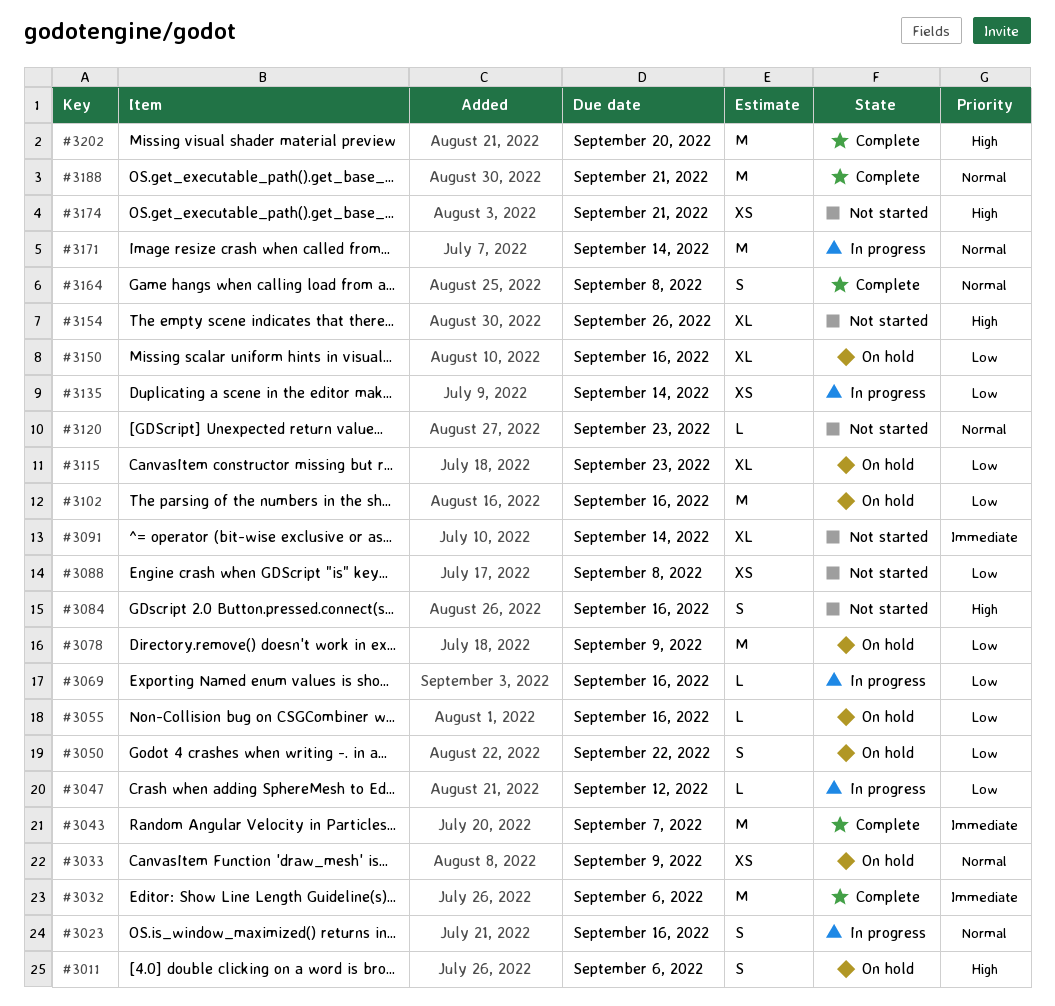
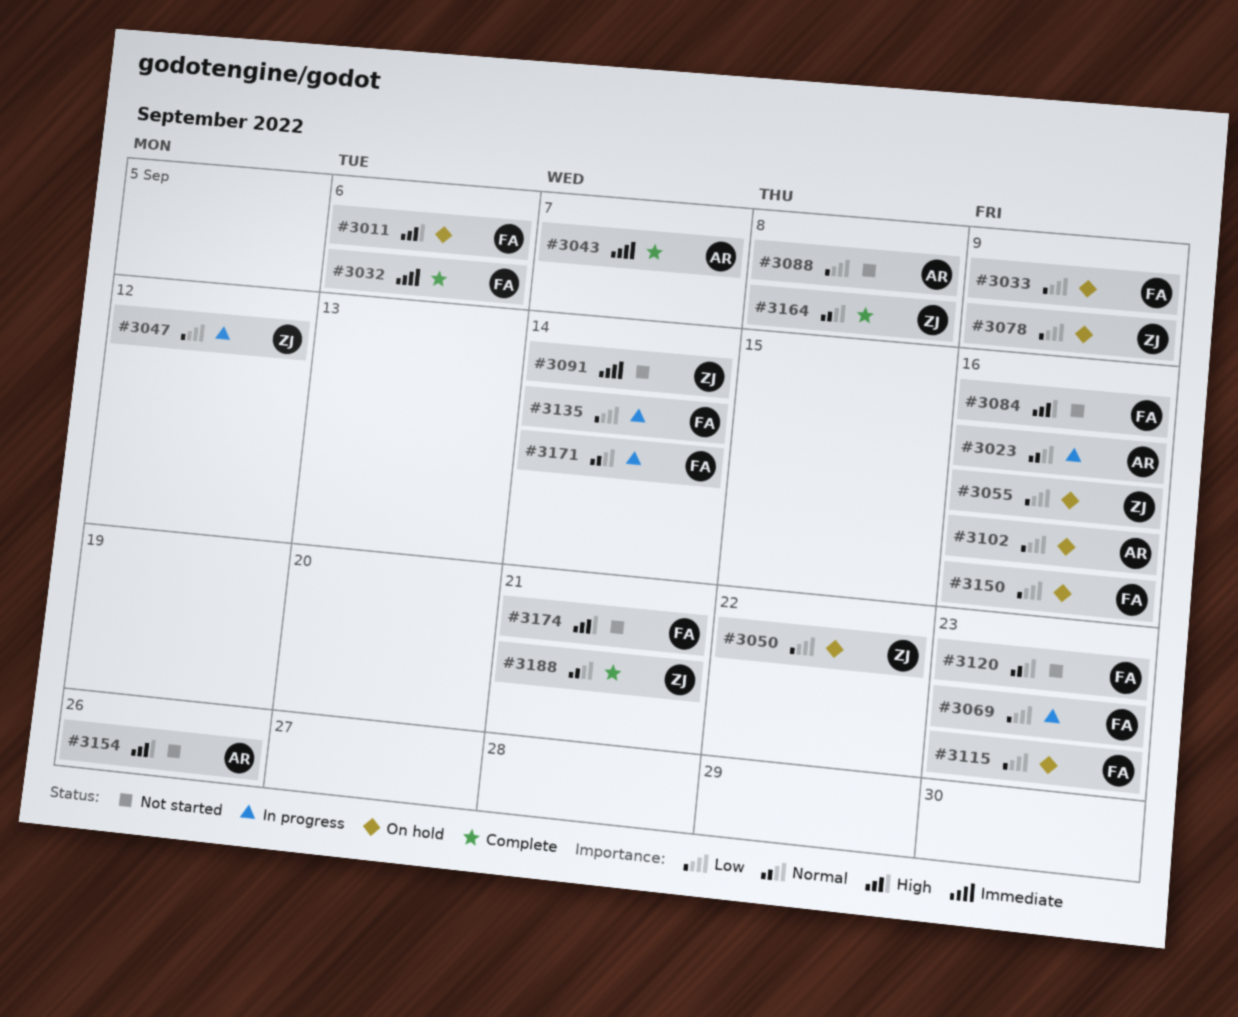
#3033, priority: Normal -> Low
#3069, due: Sep 16 -> Sep 23
#3202: present -> none

